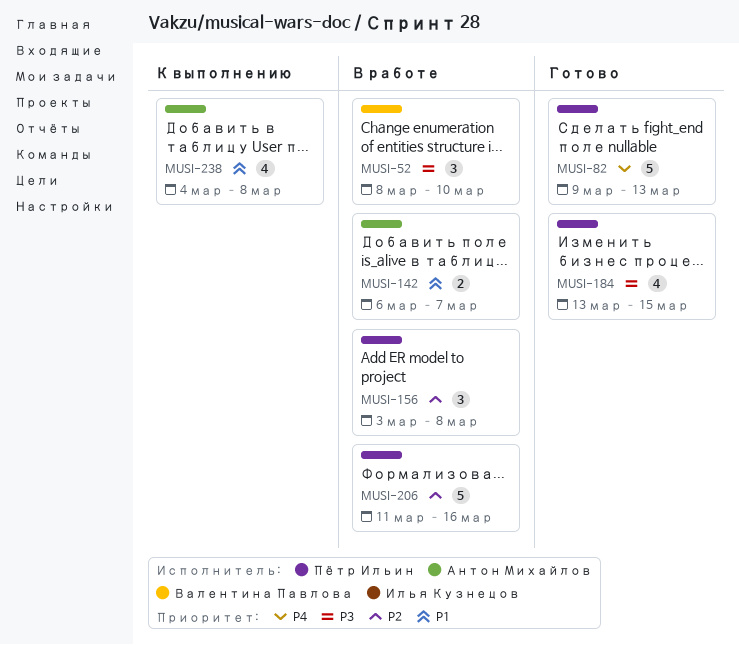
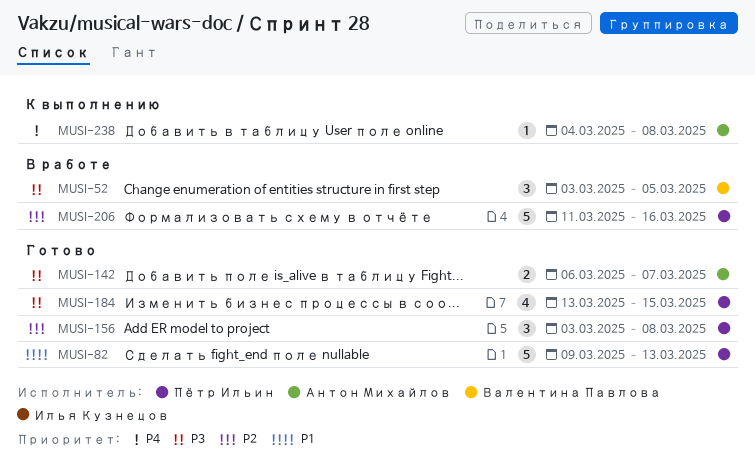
MUSI-52, start: Mar 8 -> Mar 3
MUSI-52, due: Mar 10 -> Mar 5
MUSI-82, priority: P4 -> P1
MUSI-142, status: В работе -> Готово
MUSI-142, priority: P1 -> P3
MUSI-156, status: В работе -> Готово
MUSI-238, priority: P1 -> P4
MUSI-238, estimate: 4 -> 1

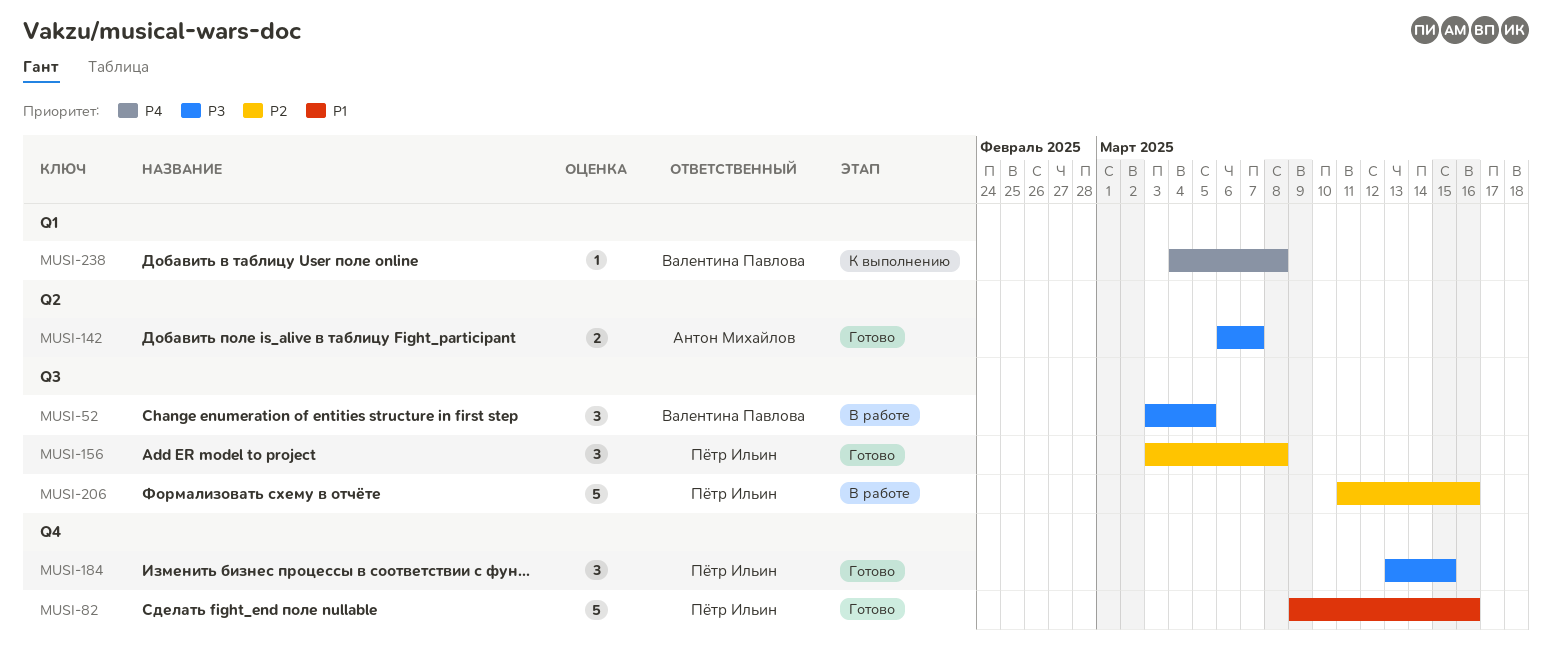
MUSI-82, due: Mar 13 -> Mar 16
MUSI-184, estimate: 4 -> 3
MUSI-238, owner: Антон Михайлов -> Валентина Павлова

